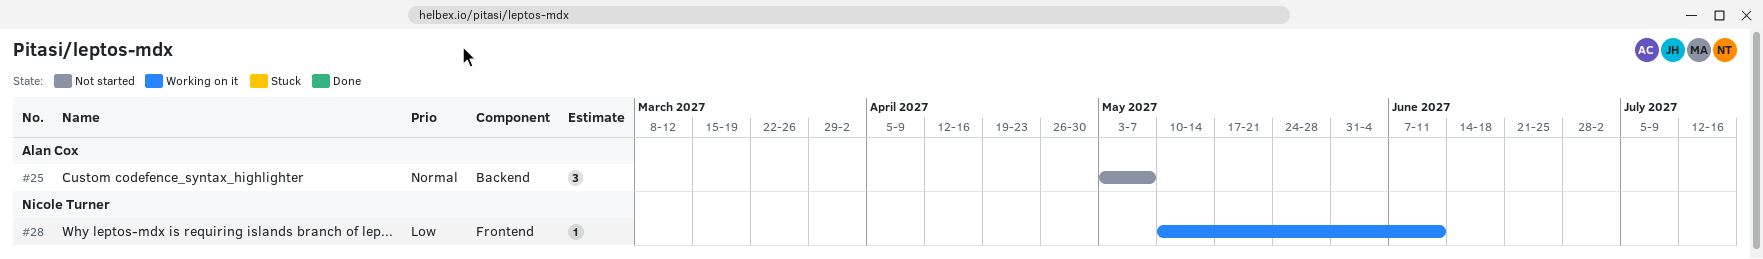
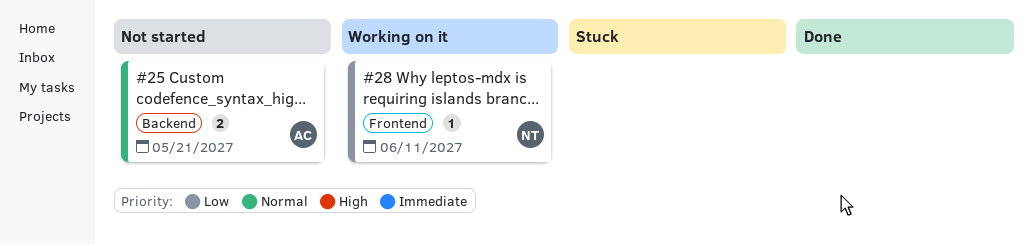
#25, estimate: 3 -> 2
#25, due: May 7 -> May 21

